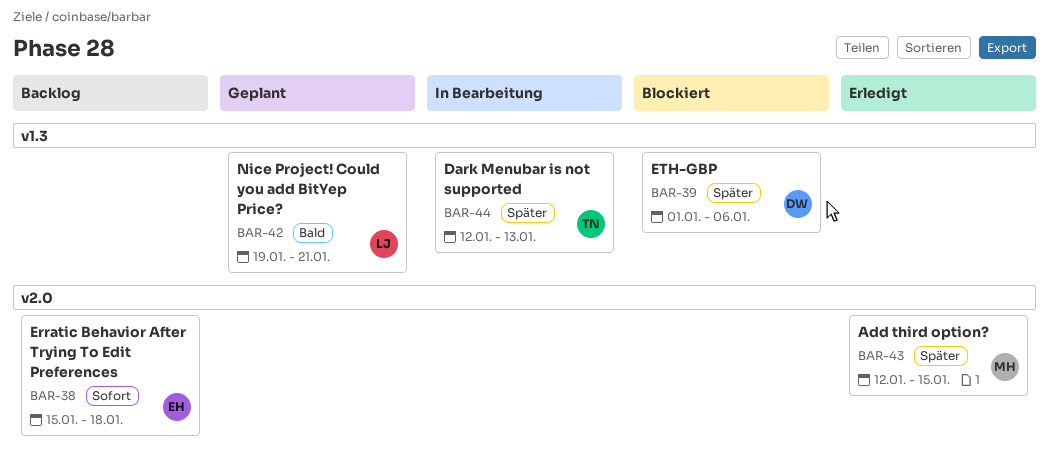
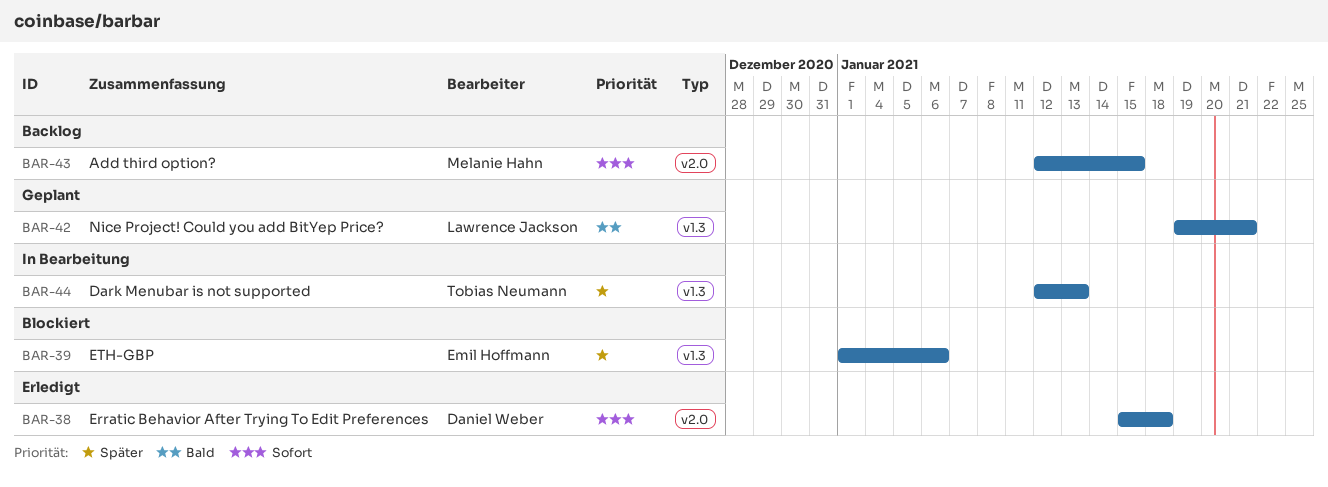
BAR-38, status: Backlog -> Erledigt
BAR-38, owner: Emil Hoffmann -> Daniel Weber
BAR-39, owner: Daniel Weber -> Emil Hoffmann
BAR-43, status: Erledigt -> Backlog
BAR-43, priority: Später -> Sofort

